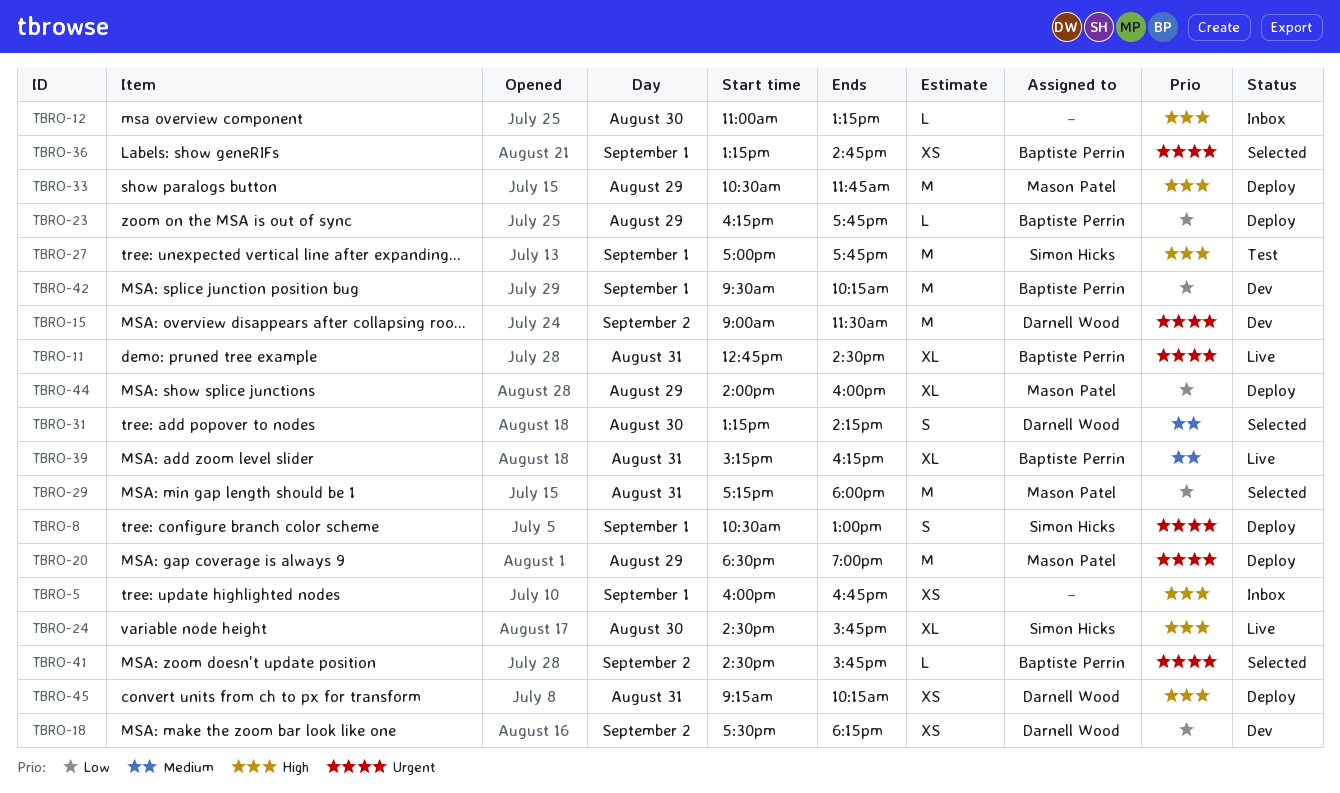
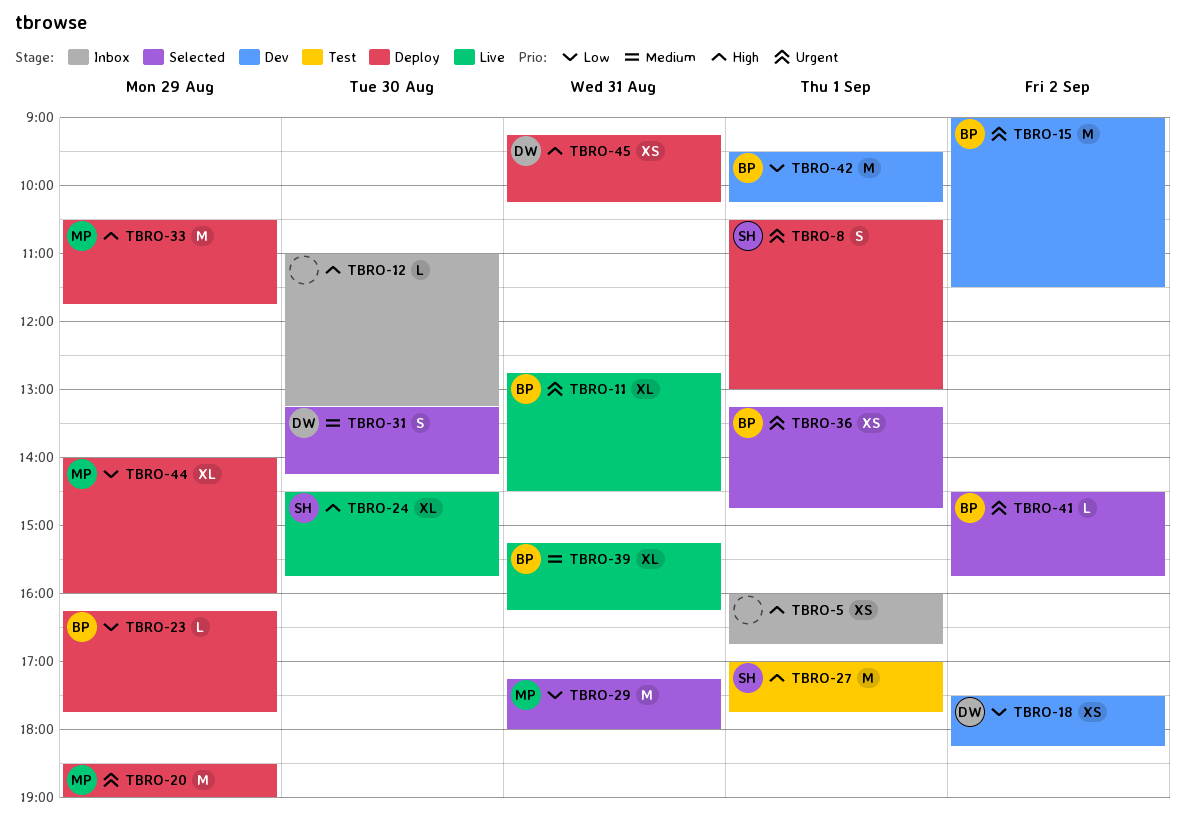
TBRO-15, owner: Darnell Wood -> Baptiste Perrin

